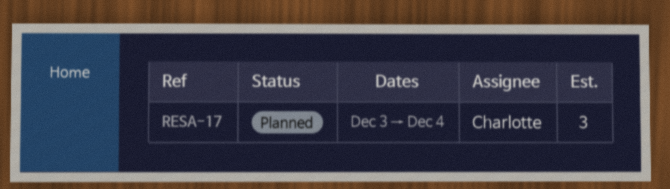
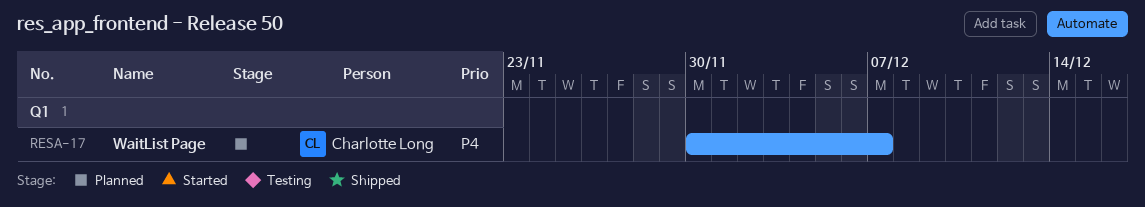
RESA-17, start: Dec 3 -> Nov 30
RESA-17, due: Dec 4 -> Dec 7

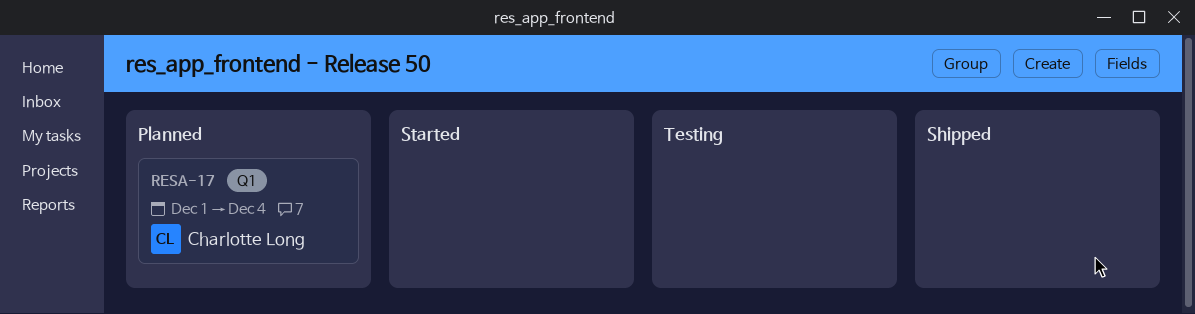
RESA-17, start: Nov 30 -> Dec 1
RESA-17, due: Dec 7 -> Dec 4

